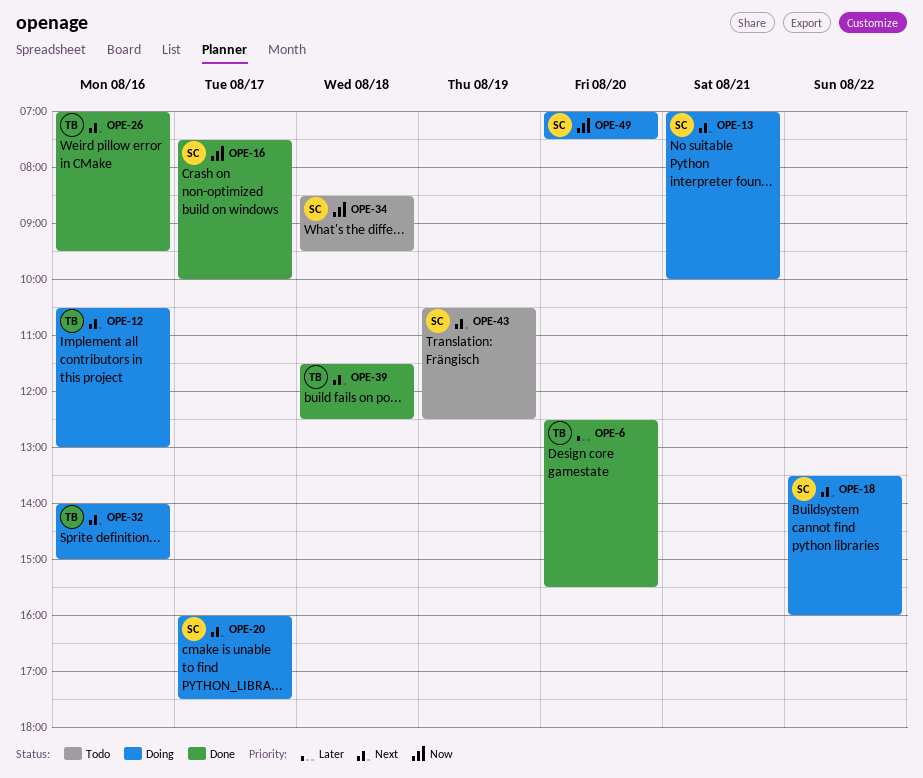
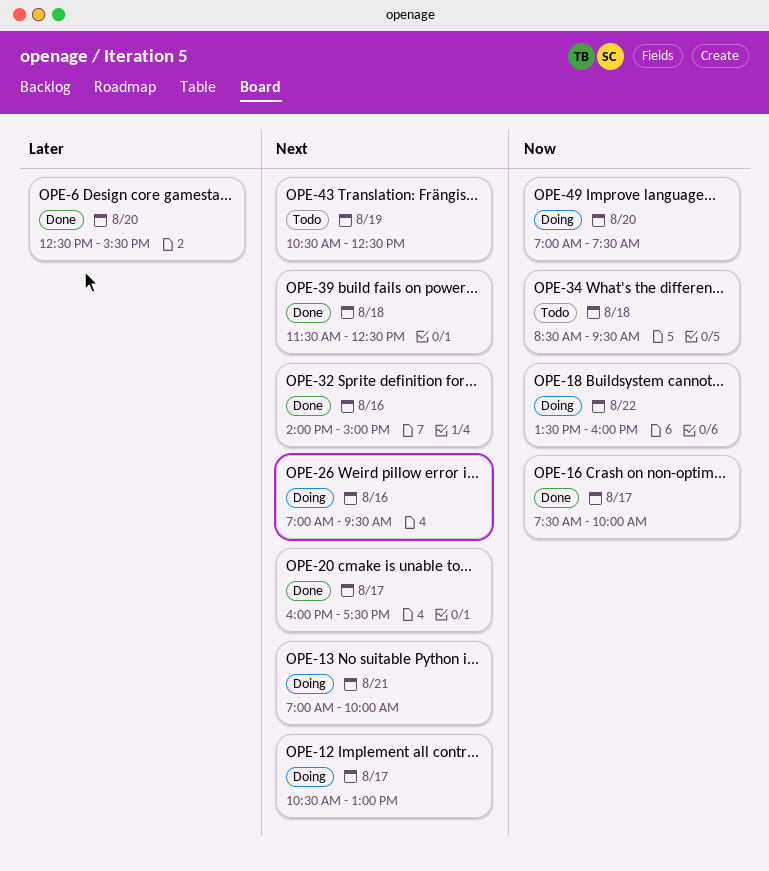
OPE-12, day: Aug 16 -> Aug 17
OPE-18, priority: Next -> Now
OPE-20, status: Doing -> Done
OPE-26, status: Done -> Doing
OPE-32, status: Doing -> Done

